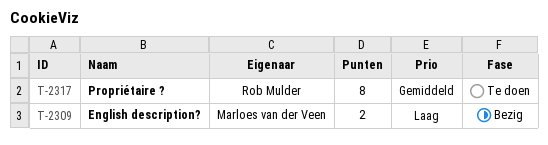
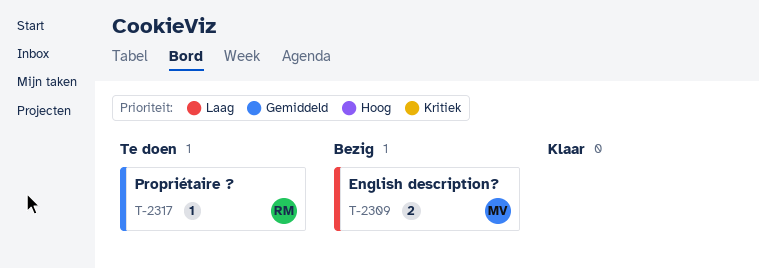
T-2317, estimate: 8 -> 1

